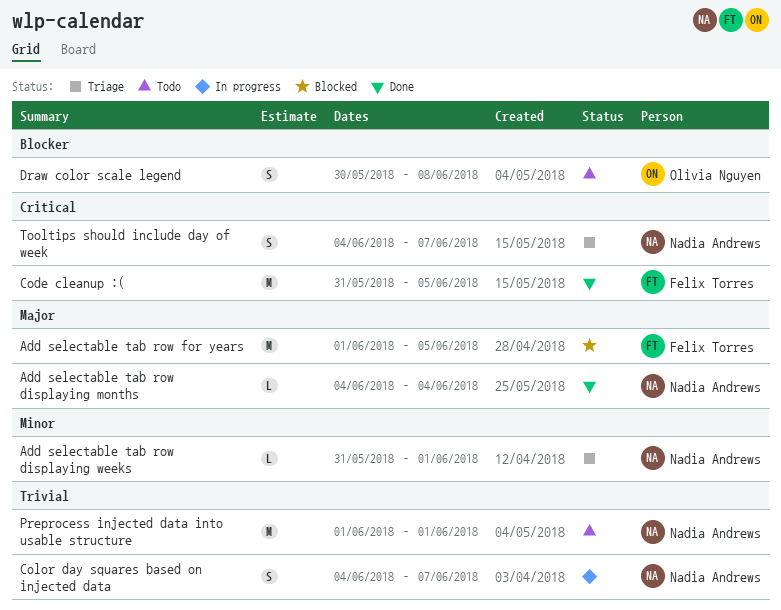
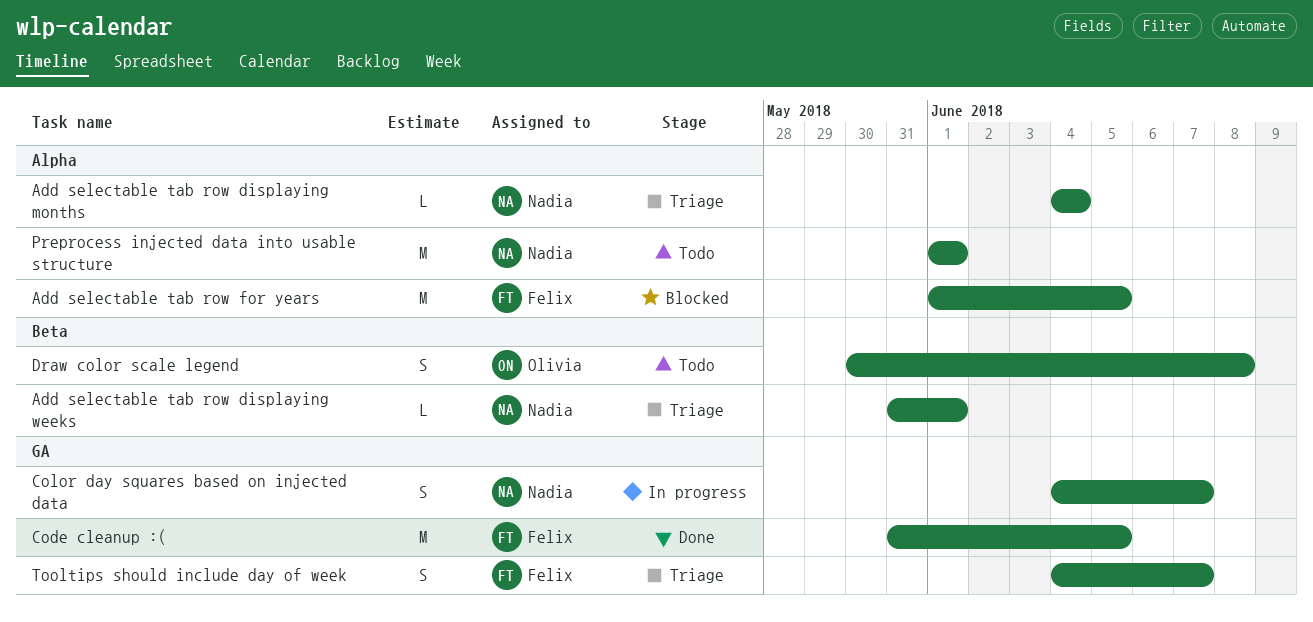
Add selectable tab row displaying months, status: Done -> Triage
Tooltips should include day of week, owner: Nadia Andrews -> Felix Torres

